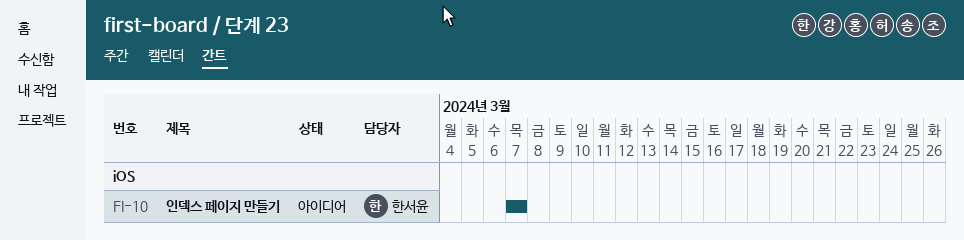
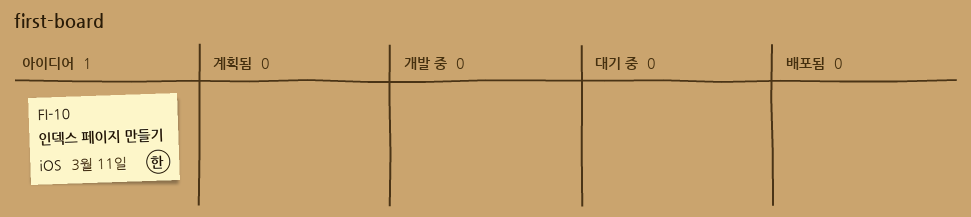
FI-10, due: Mar 7 -> Mar 11

